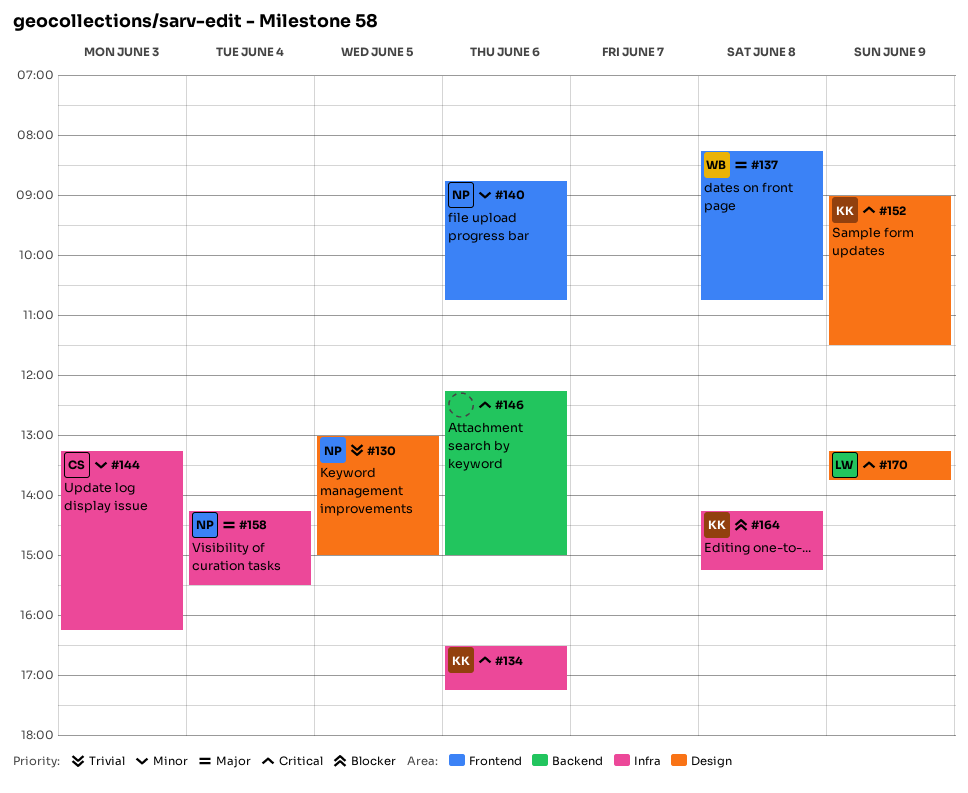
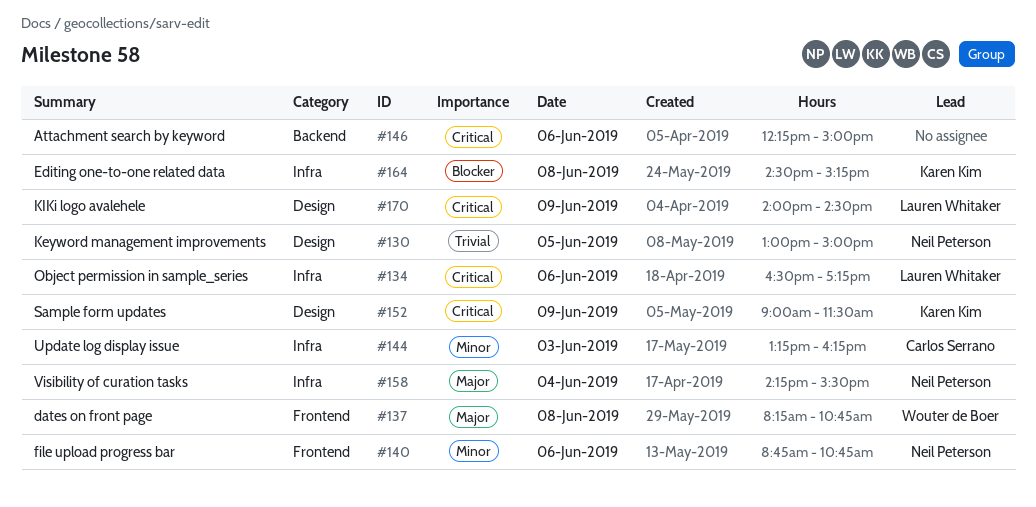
#134, owner: Karen Kim -> Lauren Whitaker
#164, begins: 14:15 -> 14:30
#170, begins: 13:15 -> 14:00
#170, ends: 13:45 -> 14:30

